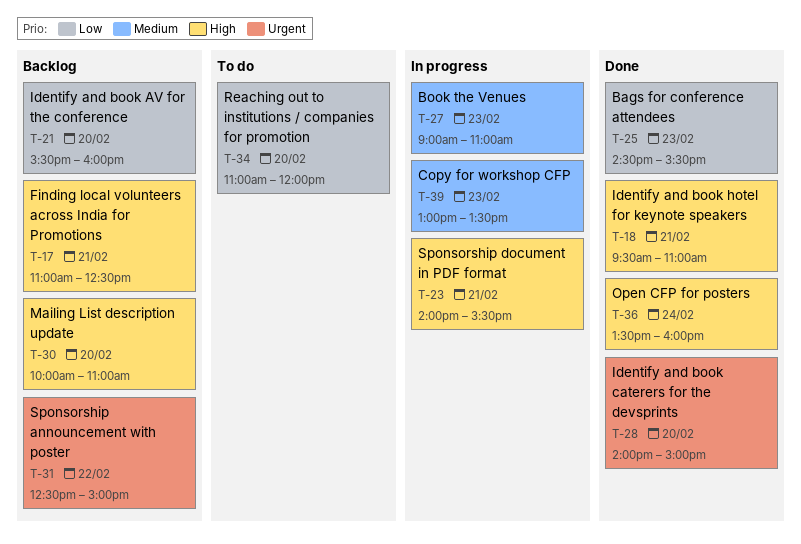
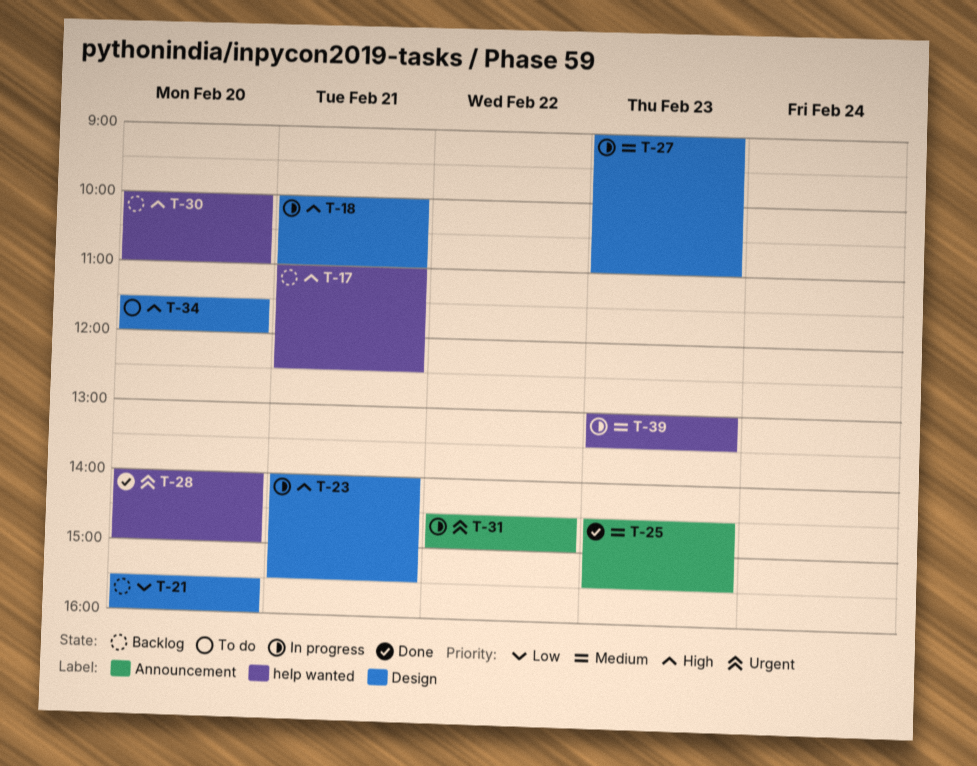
T-18, status: Done -> In progress
T-18, begins: 09:30 -> 10:00
T-25, priority: Low -> Medium
T-31, status: Backlog -> In progress
T-31, begins: 12:30 -> 14:30
T-34, priority: Low -> High
T-34, begins: 11:00 -> 11:30
T-36: present -> none

